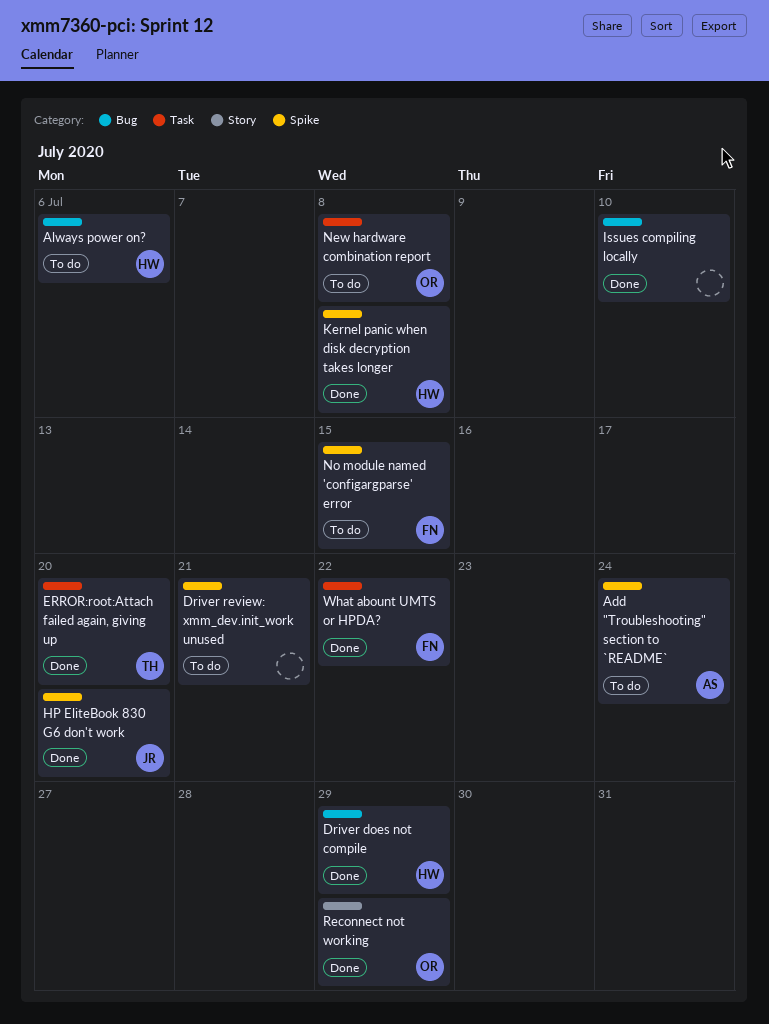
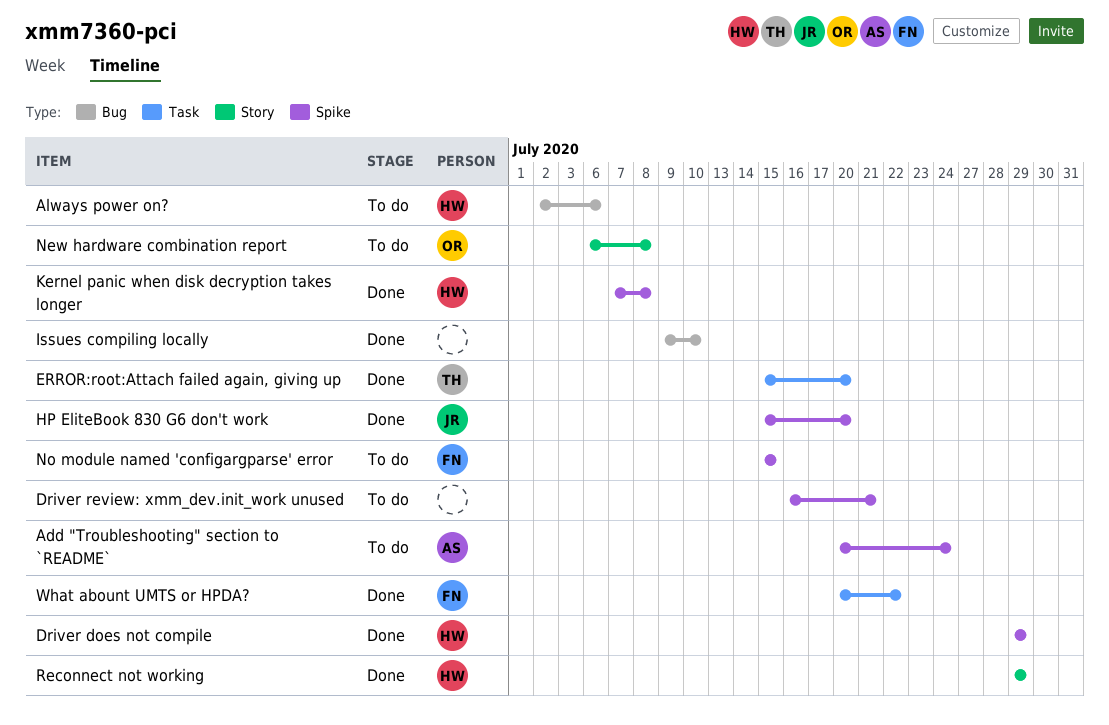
Driver does not compile, label: Bug -> Spike
New hardware combination report, label: Task -> Story
Reconnect not working, owner: OR -> HW

